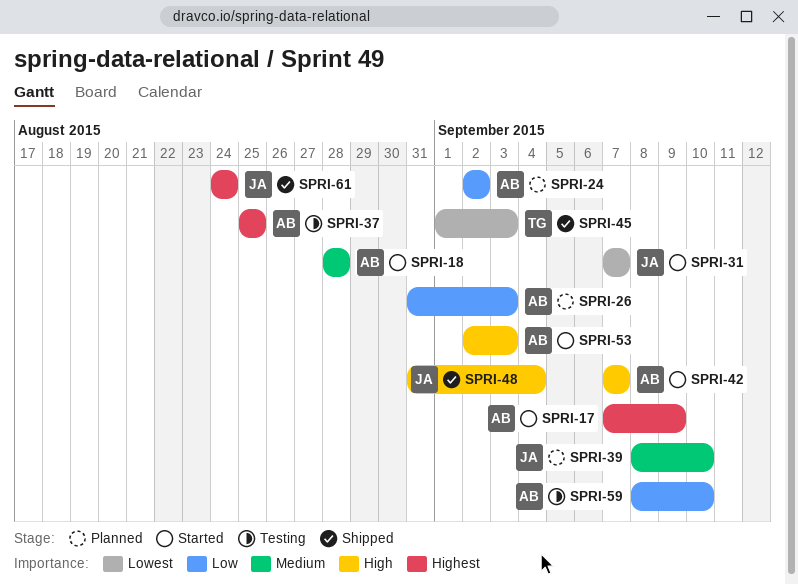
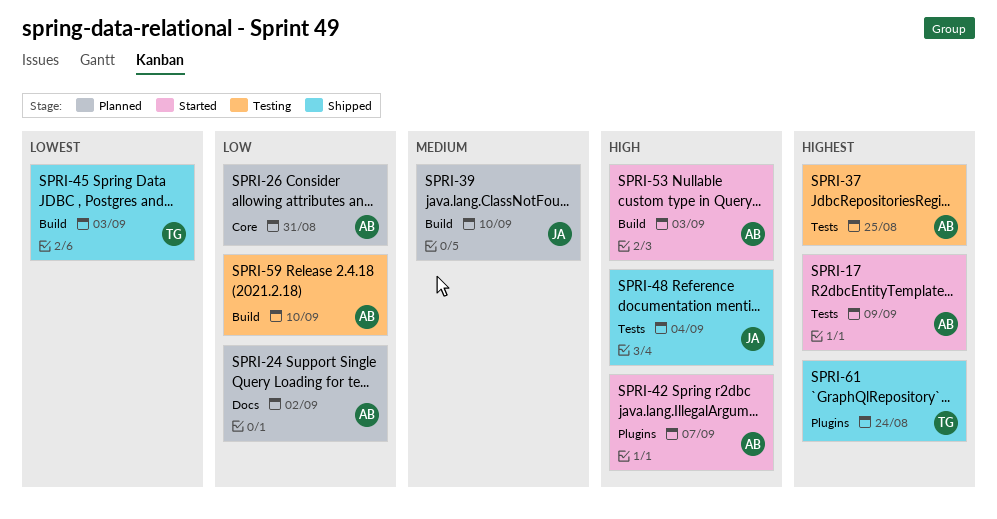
SPRI-18: present -> none
SPRI-26, due: Sep 3 -> Aug 31
SPRI-31: present -> none
SPRI-61, owner: JA -> TG

